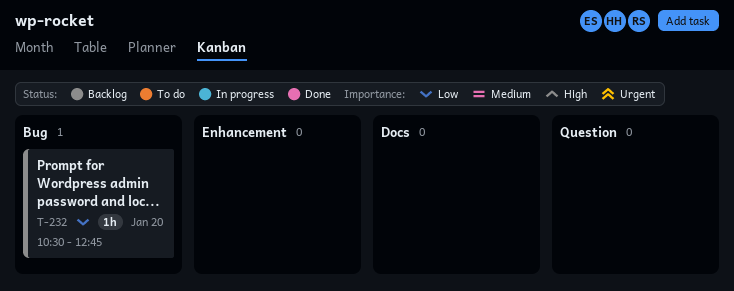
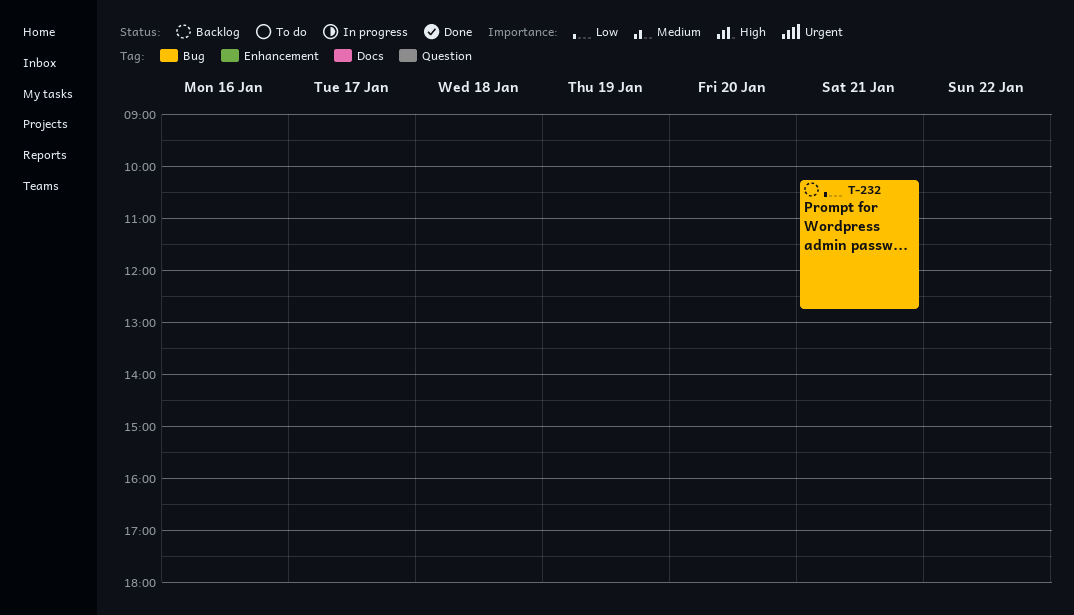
T-232, day: Jan 20 -> Jan 21
T-232, begins: 10:30 -> 10:15

